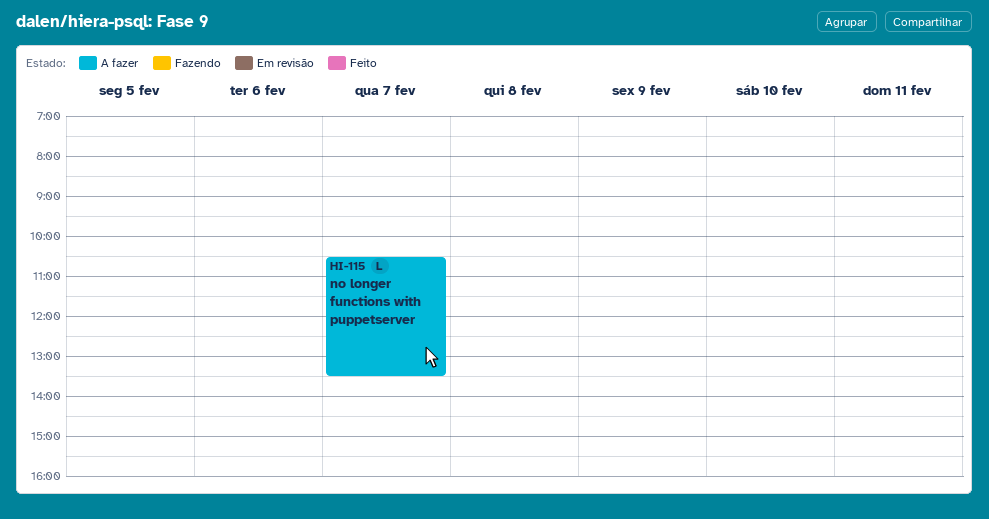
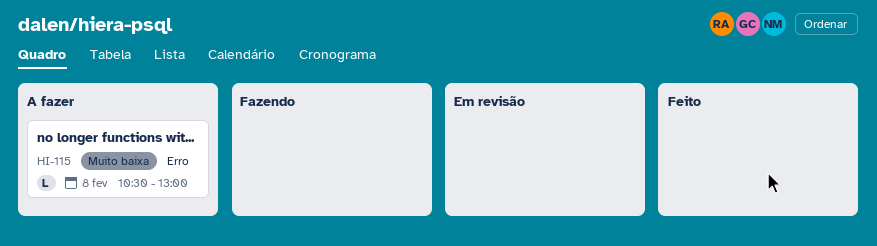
HI-115, day: Feb 7 -> Feb 8
HI-115, ends: 13:30 -> 13:00

